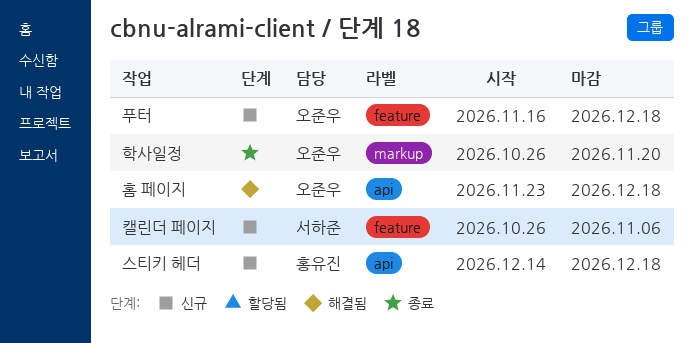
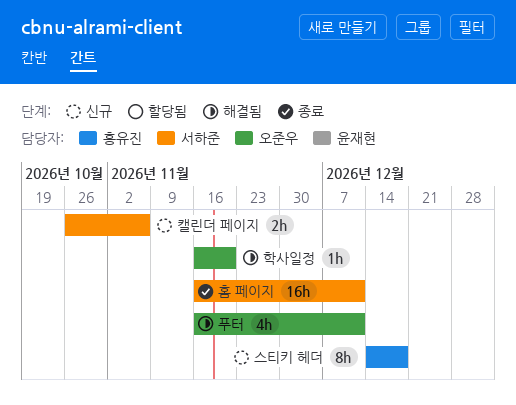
푸터, status: 신규 -> 해결됨
푸터, due: Dec 18 -> Dec 11
학사일정, status: 종료 -> 해결됨
학사일정, start: Oct 26 -> Nov 16
홈 페이지, status: 해결됨 -> 종료
홈 페이지, owner: 오준우 -> 서하준
홈 페이지, start: Nov 23 -> Nov 16
홈 페이지, due: Dec 18 -> Dec 11

